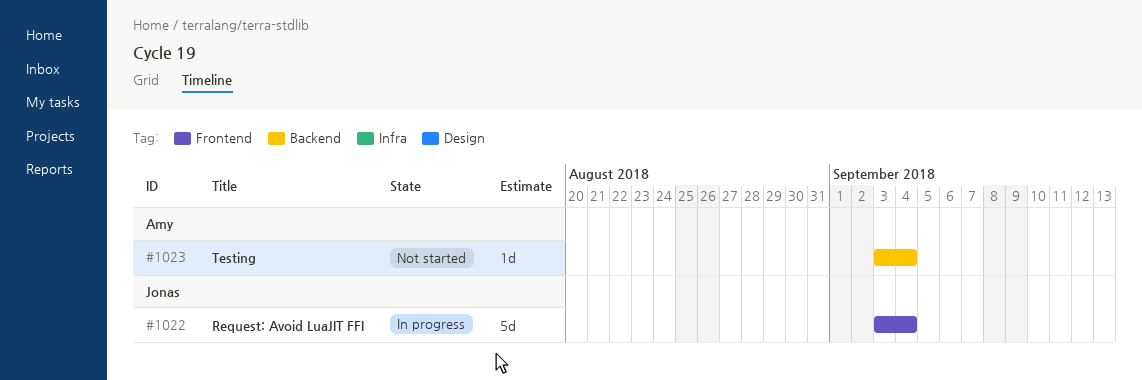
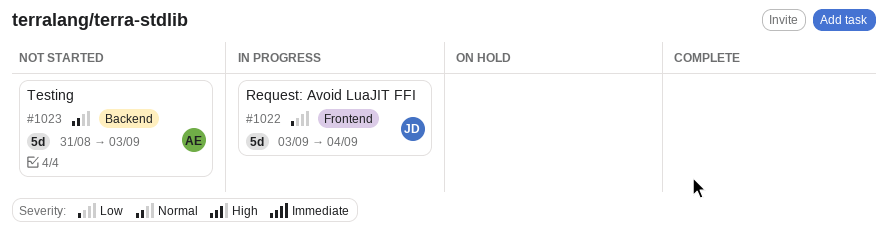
#1023, estimate: 1d -> 5d
#1023, start: Sep 3 -> Aug 31
#1023, due: Sep 4 -> Sep 3

